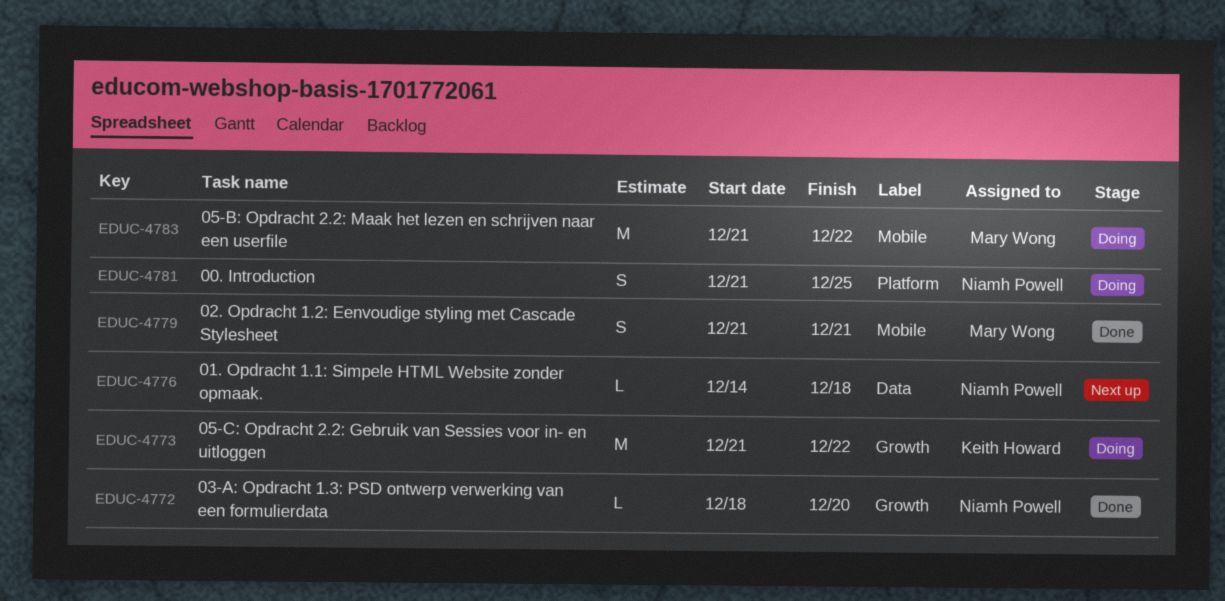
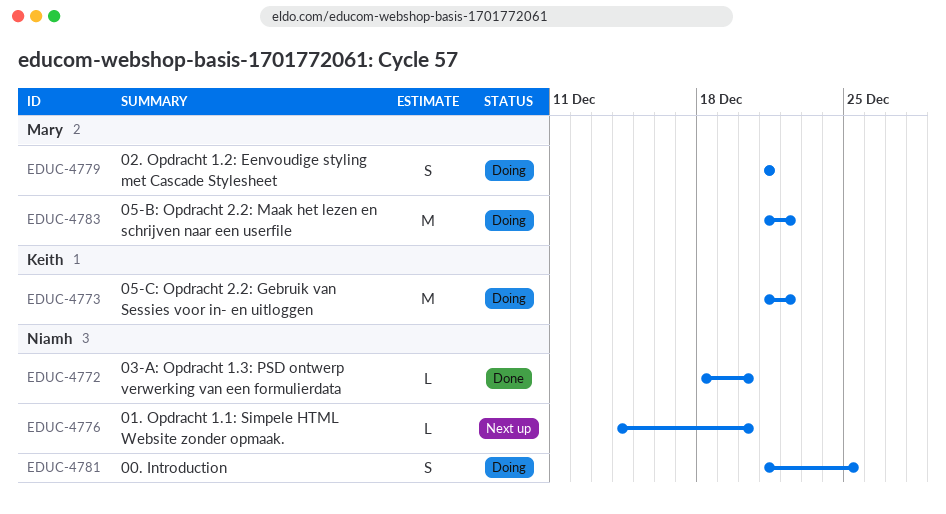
EDUC-4776, due: Dec 18 -> Dec 20
EDUC-4779, status: Done -> Doing

